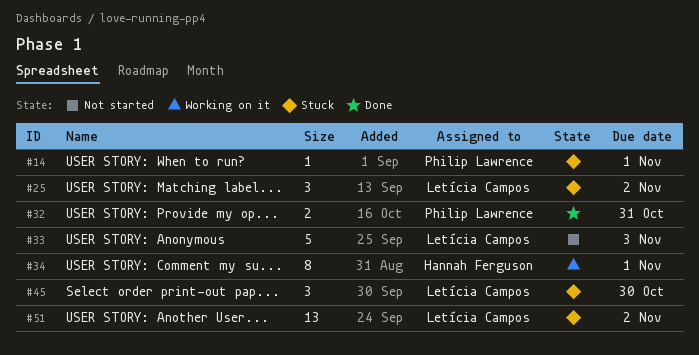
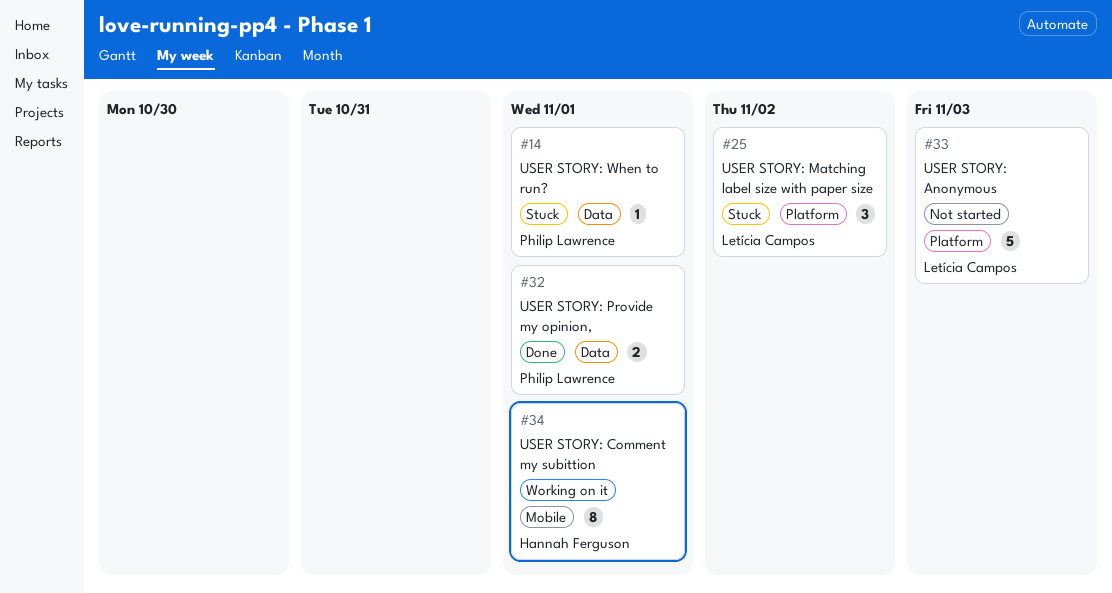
#32, due: Oct 31 -> Nov 1
#45: present -> none
#51: present -> none

